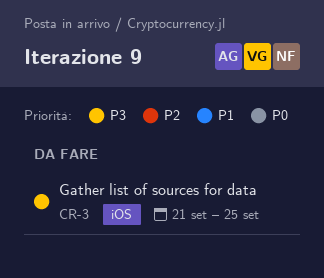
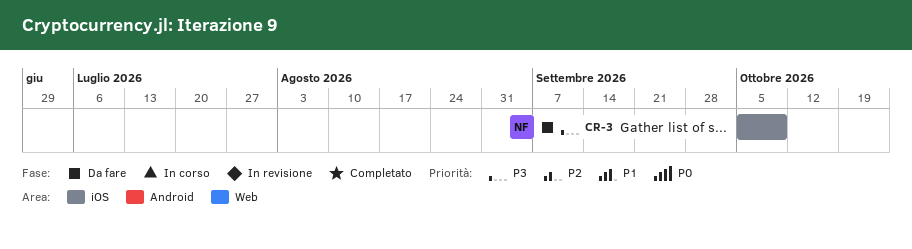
CR-3, start: Sep 21 -> Oct 5
CR-3, due: Sep 25 -> Oct 9

